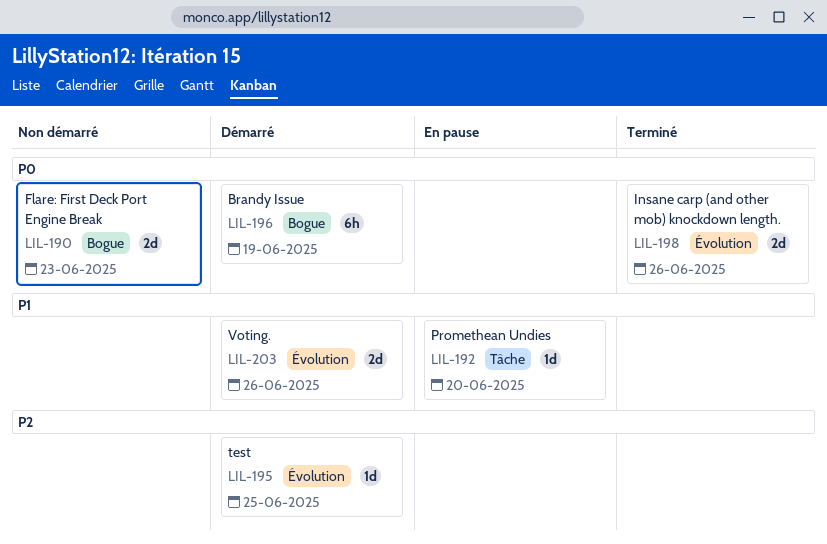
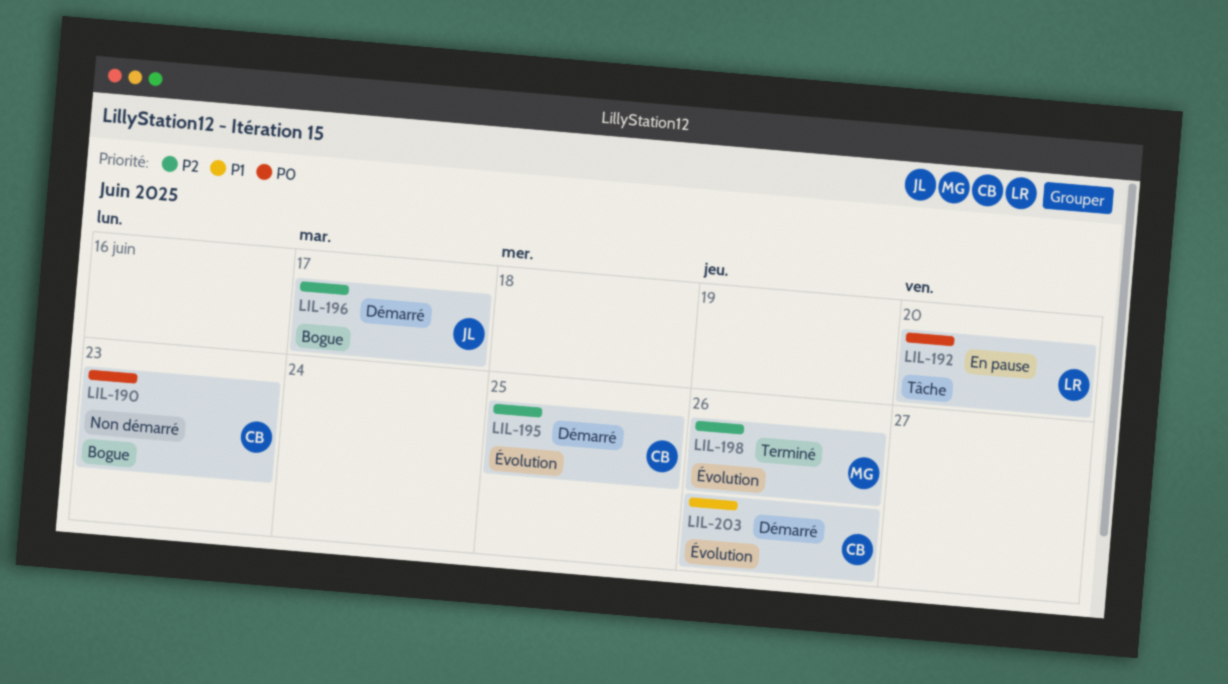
LIL-192, priority: P1 -> P0
LIL-196, priority: P0 -> P2
LIL-196, due: Jun 19 -> Jun 17
LIL-198, priority: P0 -> P2

